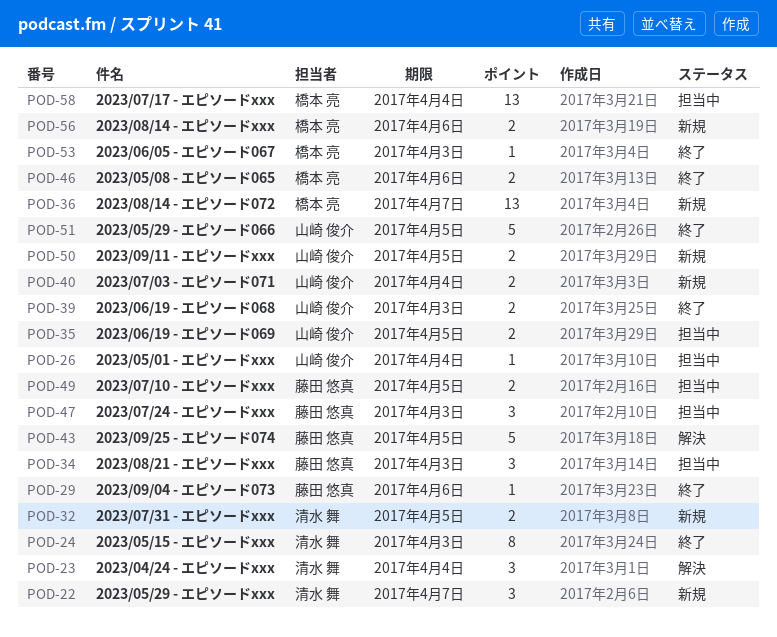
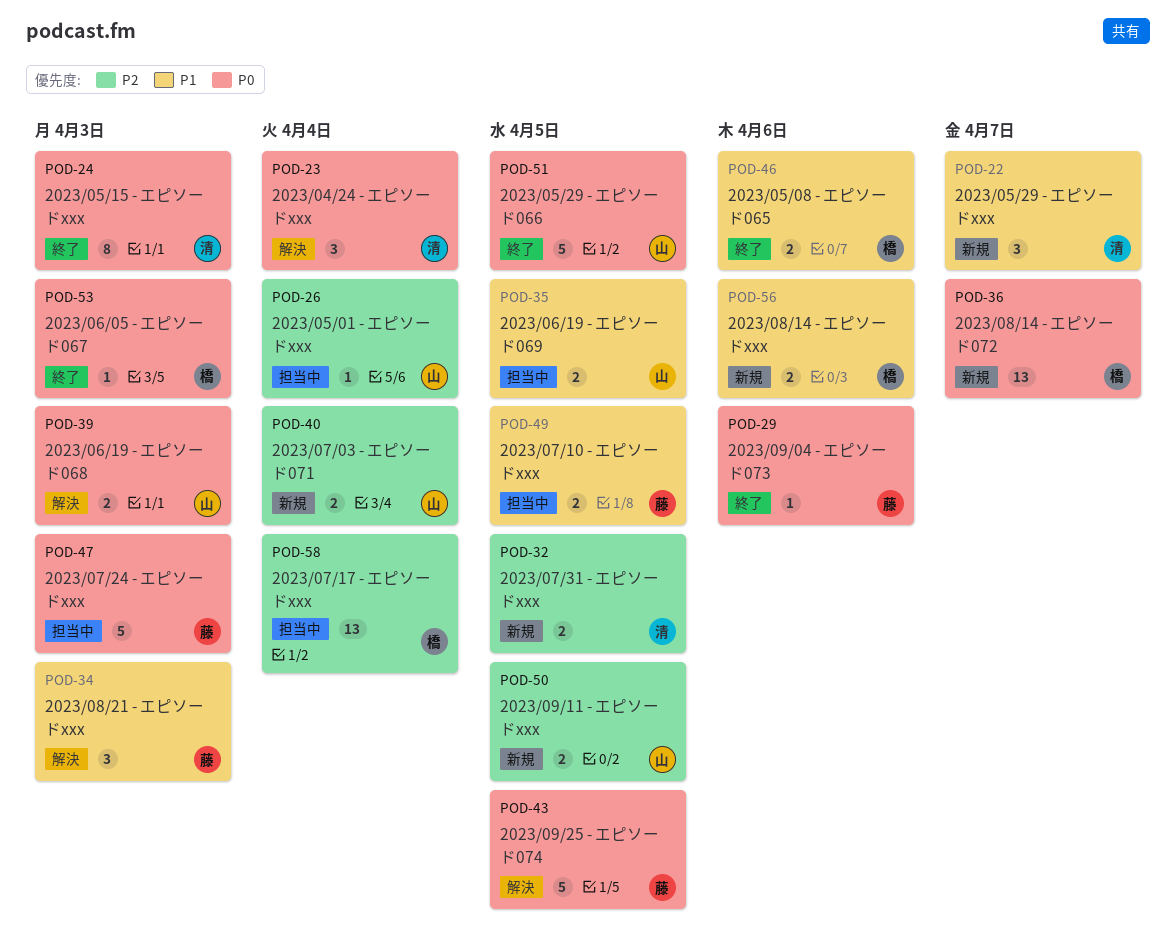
POD-34, status: 担当中 -> 解決
POD-39, status: 終了 -> 解決
POD-47, estimate: 3 -> 5

